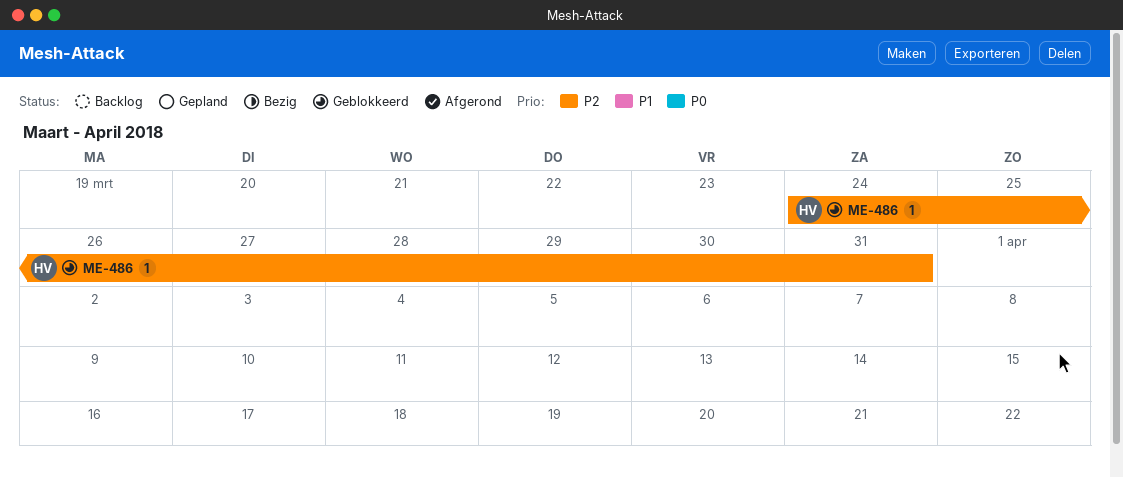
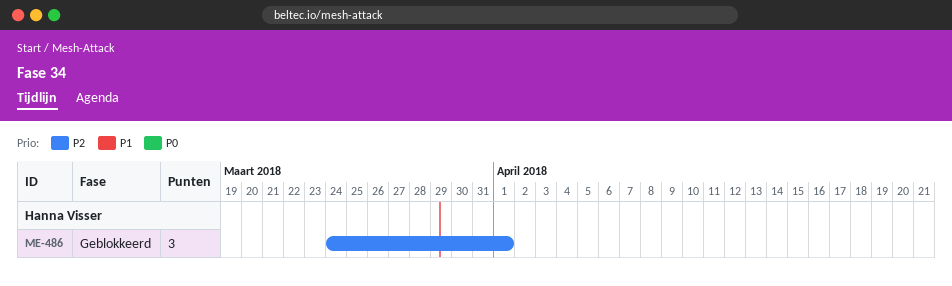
ME-486, estimate: 1 -> 3
ME-486, due: Mar 31 -> Apr 1

